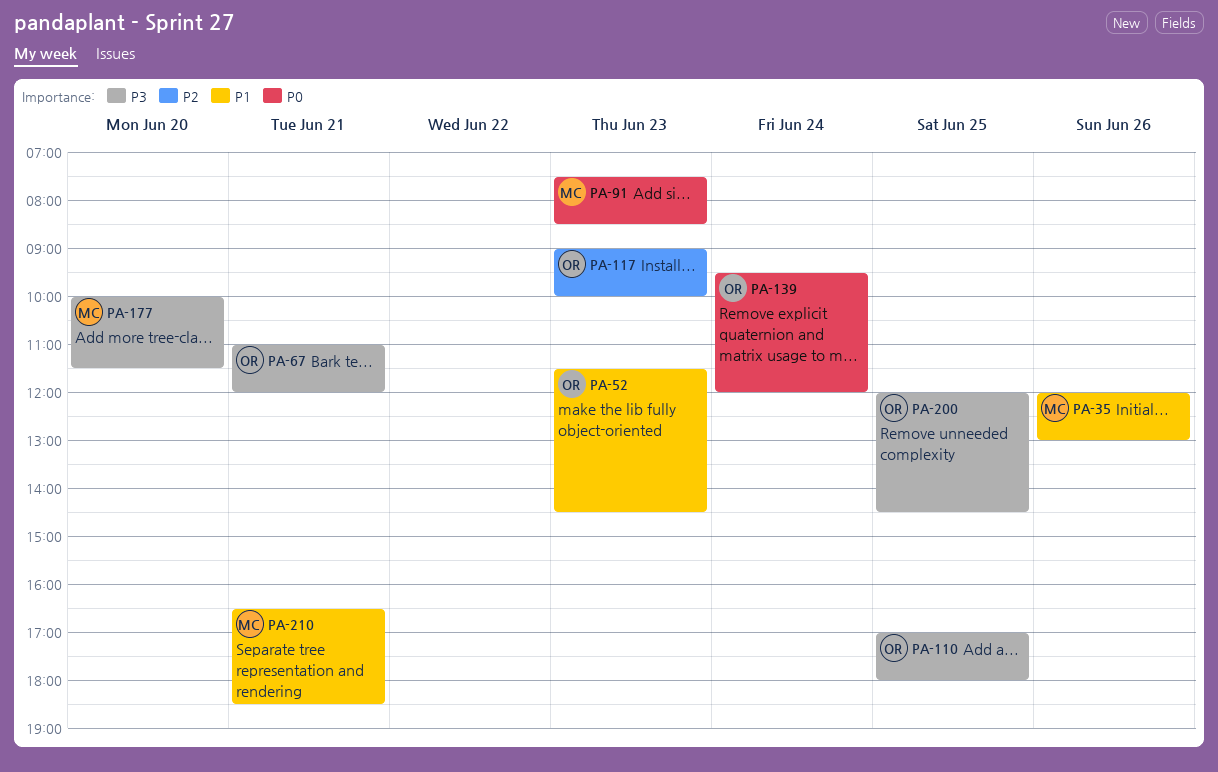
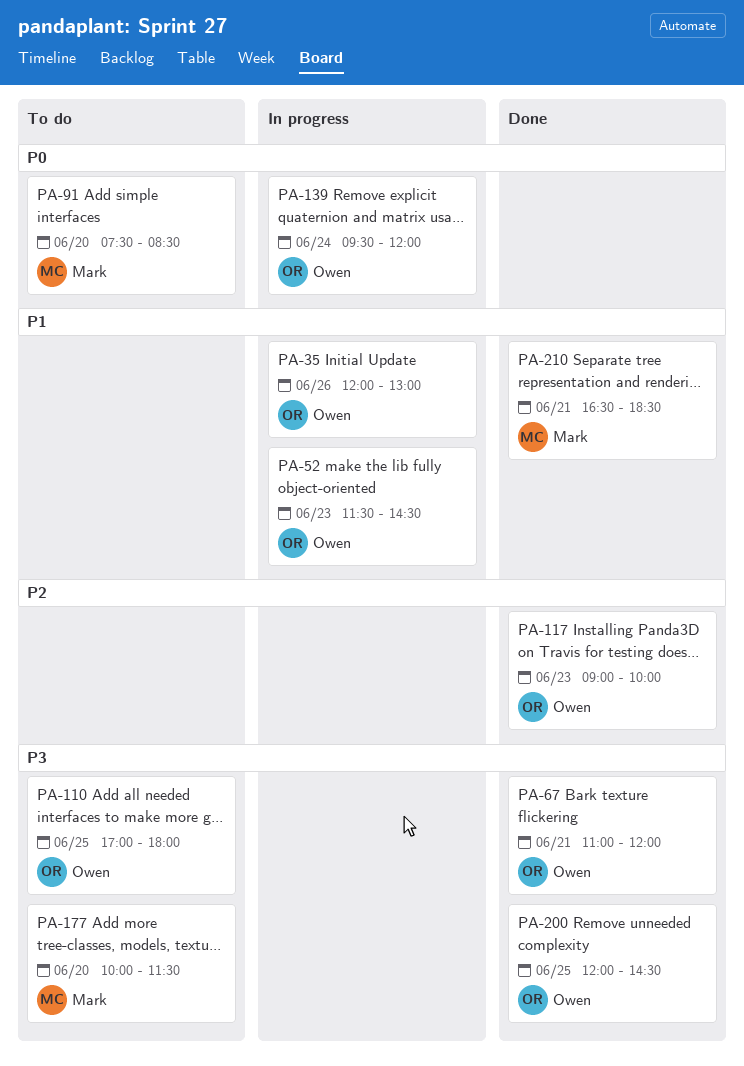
PA-35, owner: Mark -> Owen
PA-91, day: Jun 23 -> Jun 20

